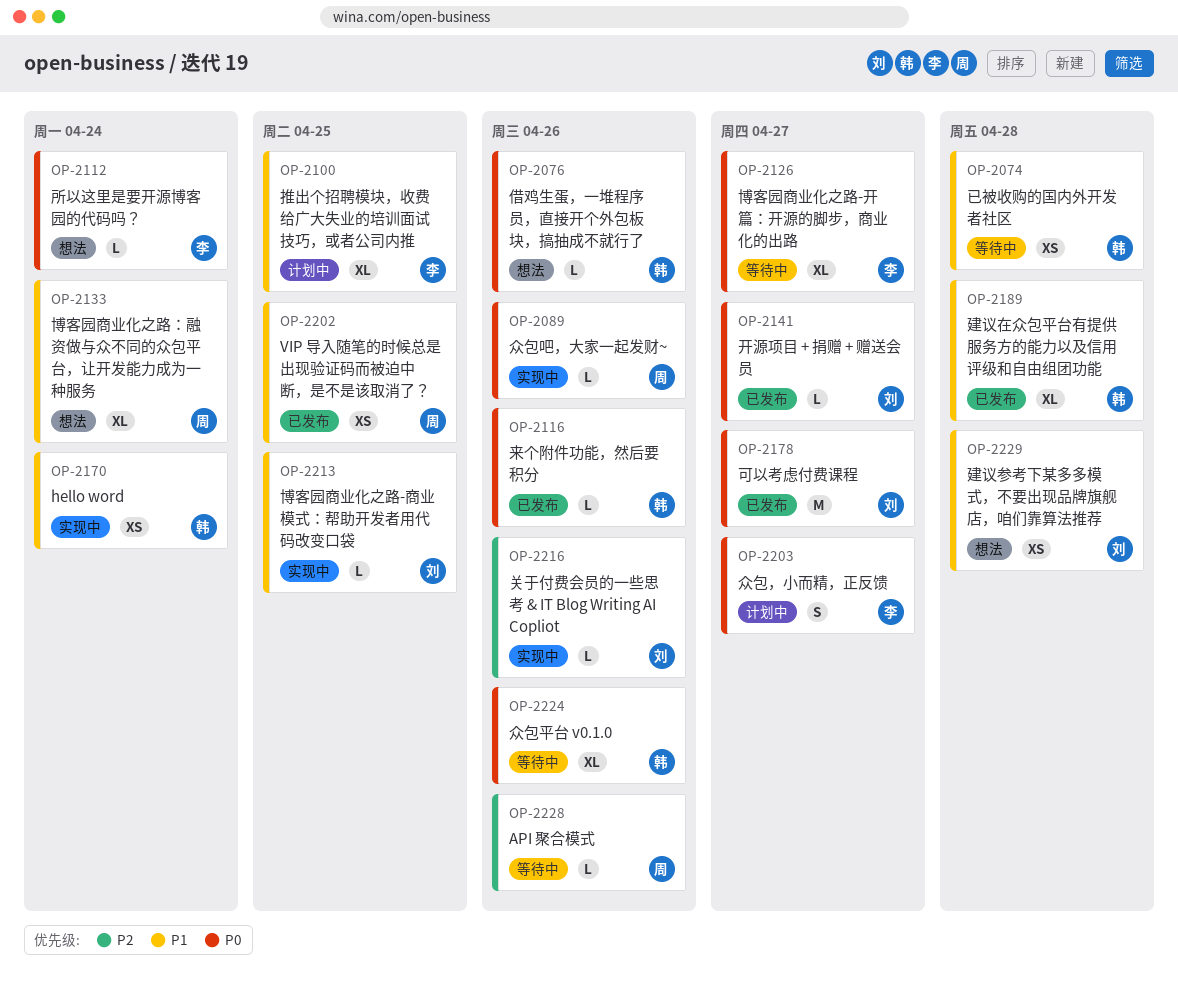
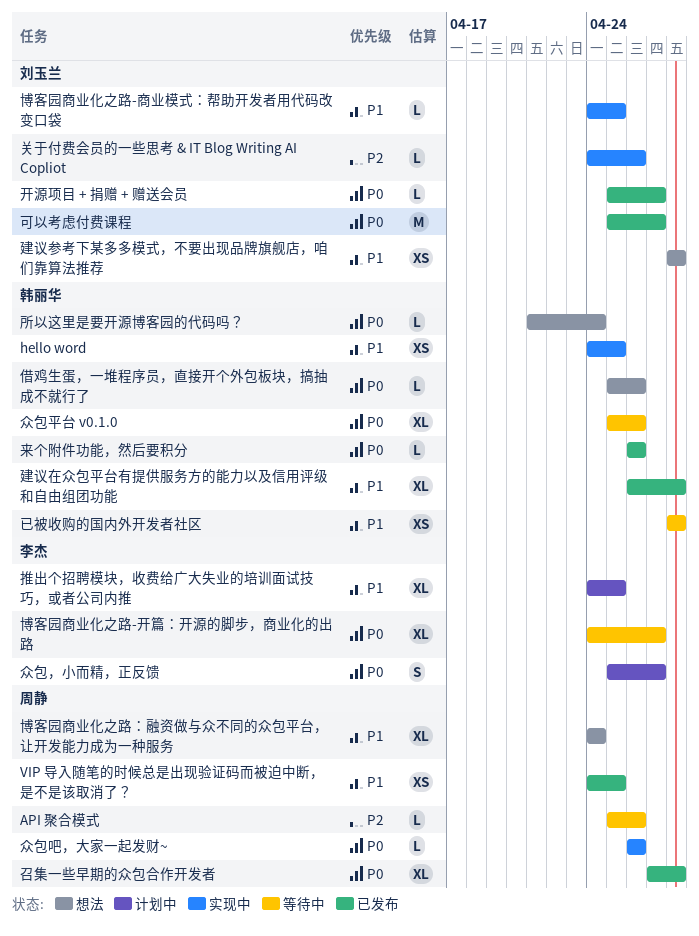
hello word, due: Apr 24 -> Apr 25
召集一些早期的众包合作开发者: none -> present
所以这里是要开源博客园的代码吗？, owner: 李杰 -> 韩丽华

